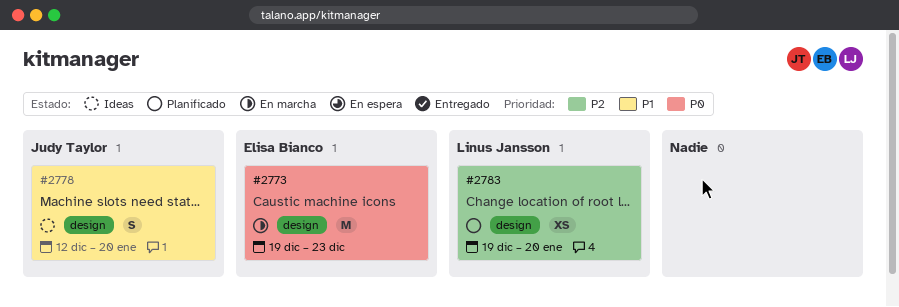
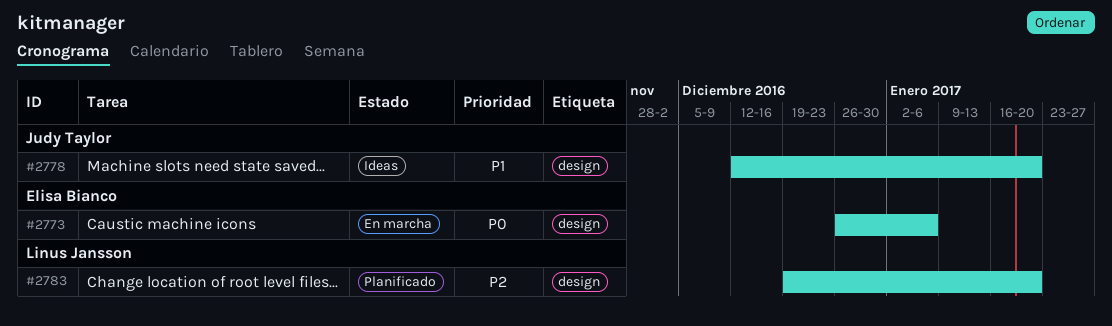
#2773, start: Dec 19 -> Dec 26
#2773, due: Dec 23 -> Jan 6

